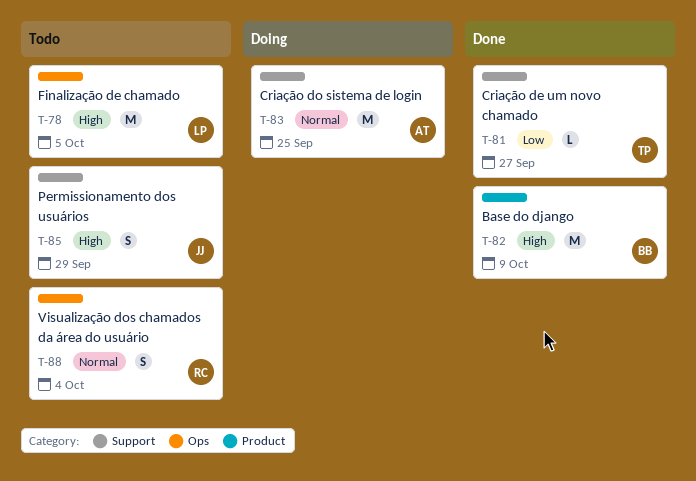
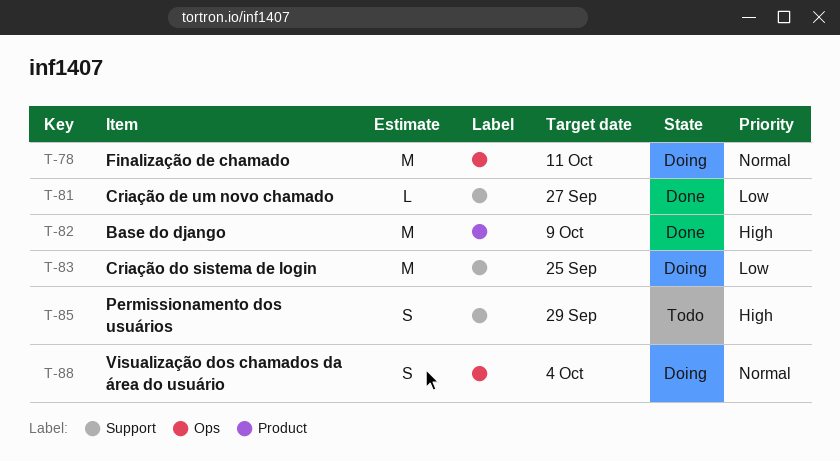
T-78, status: Todo -> Doing
T-78, priority: High -> Normal
T-78, due: Oct 5 -> Oct 11
T-83, priority: Normal -> Low
T-88, status: Todo -> Doing

